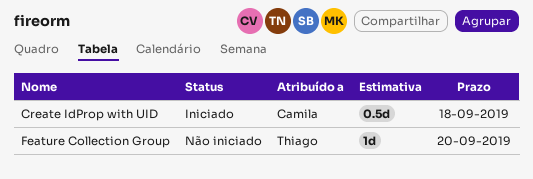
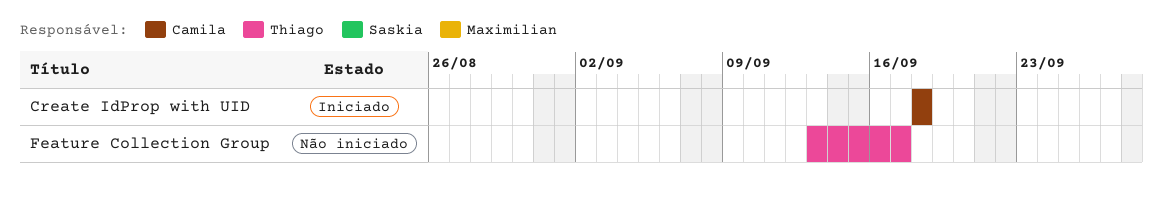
Feature Collection Group, due: Sep 20 -> Sep 17

